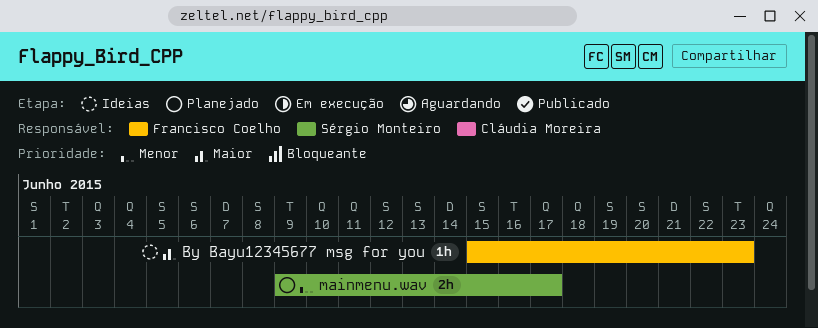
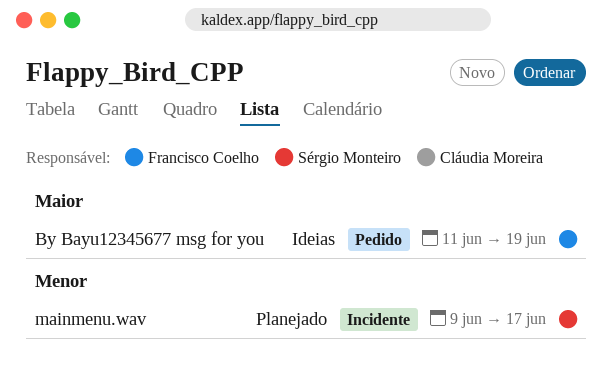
By Bayu12345677 msg for you, start: Jun 15 -> Jun 11
By Bayu12345677 msg for you, due: Jun 23 -> Jun 19

